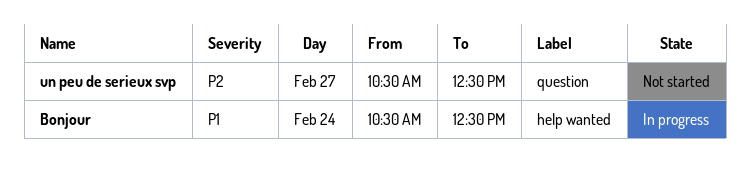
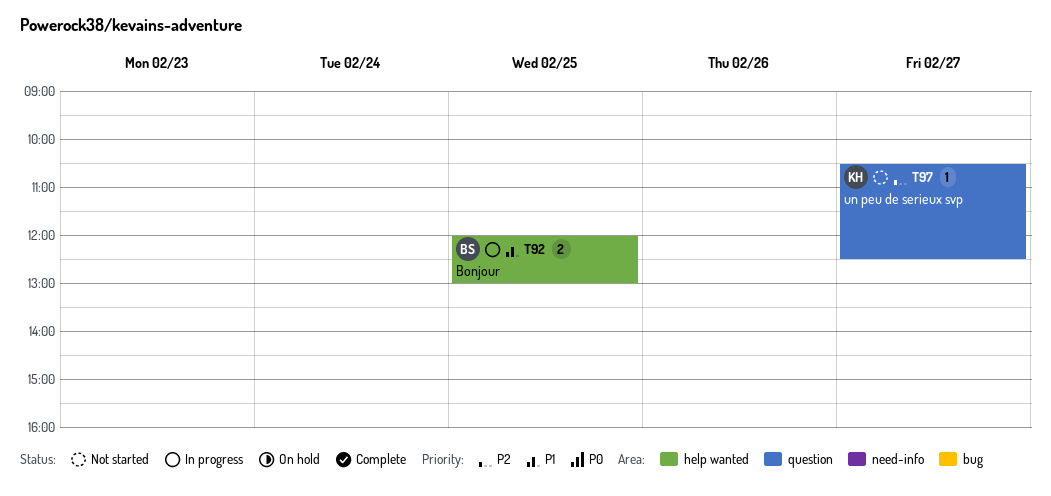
Bonjour, day: Feb 24 -> Feb 25
Bonjour, begins: 10:30 -> 12:00
Bonjour, ends: 12:30 -> 13:00

